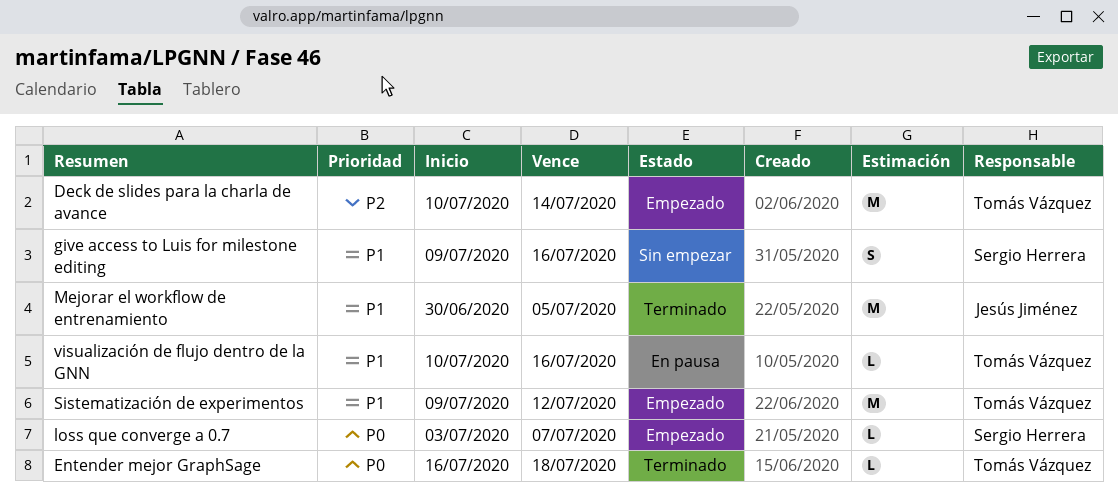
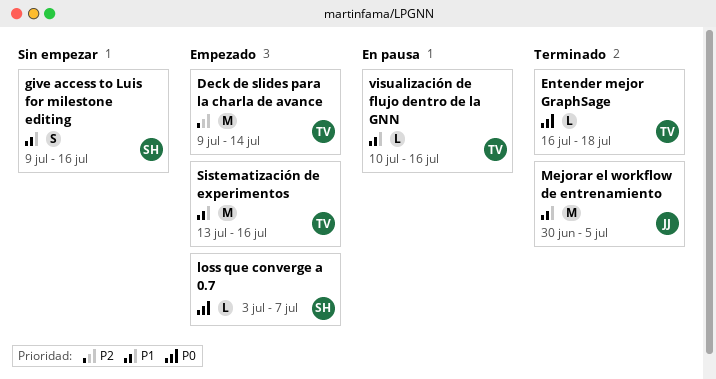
Deck de slides para la charla de avance, start: Jul 10 -> Jul 9
Sistematización de experimentos, start: Jul 9 -> Jul 13
Sistematización de experimentos, due: Jul 12 -> Jul 16

